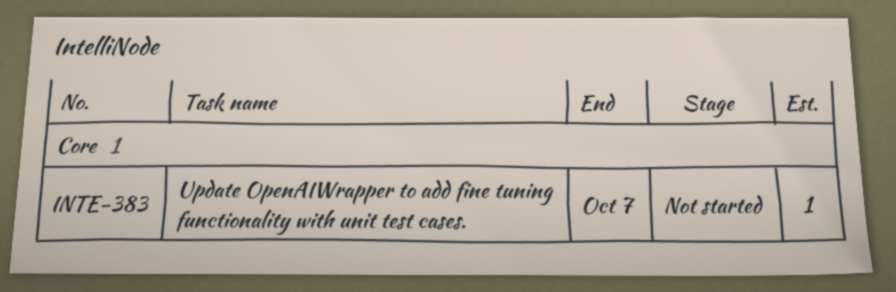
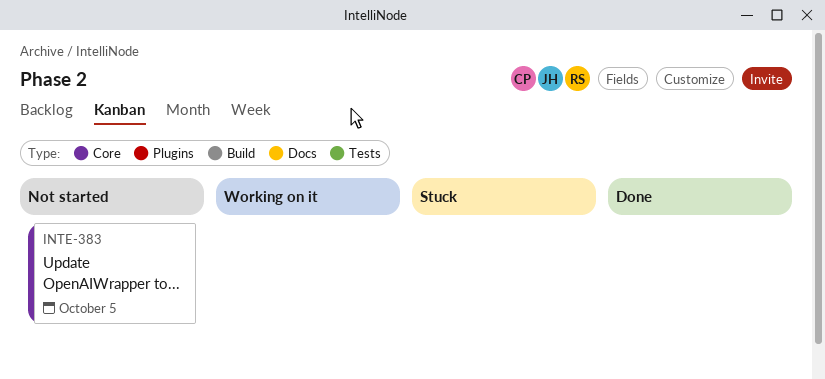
INTE-383, due: Oct 7 -> Oct 5

